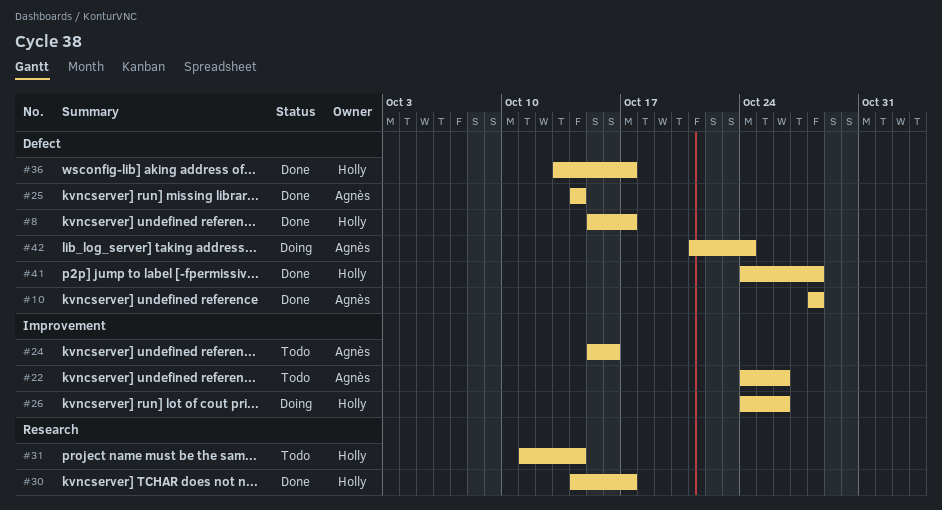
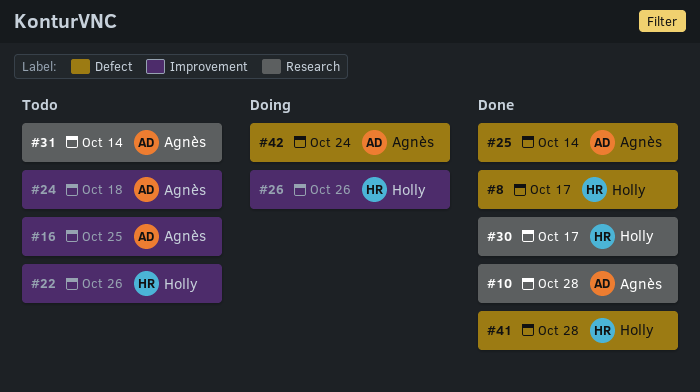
#10, label: Defect -> Research
#16: none -> present
#22, owner: Agnès -> Holly
#24, due: Oct 16 -> Oct 18
#31, owner: Holly -> Agnès
#36: present -> none

